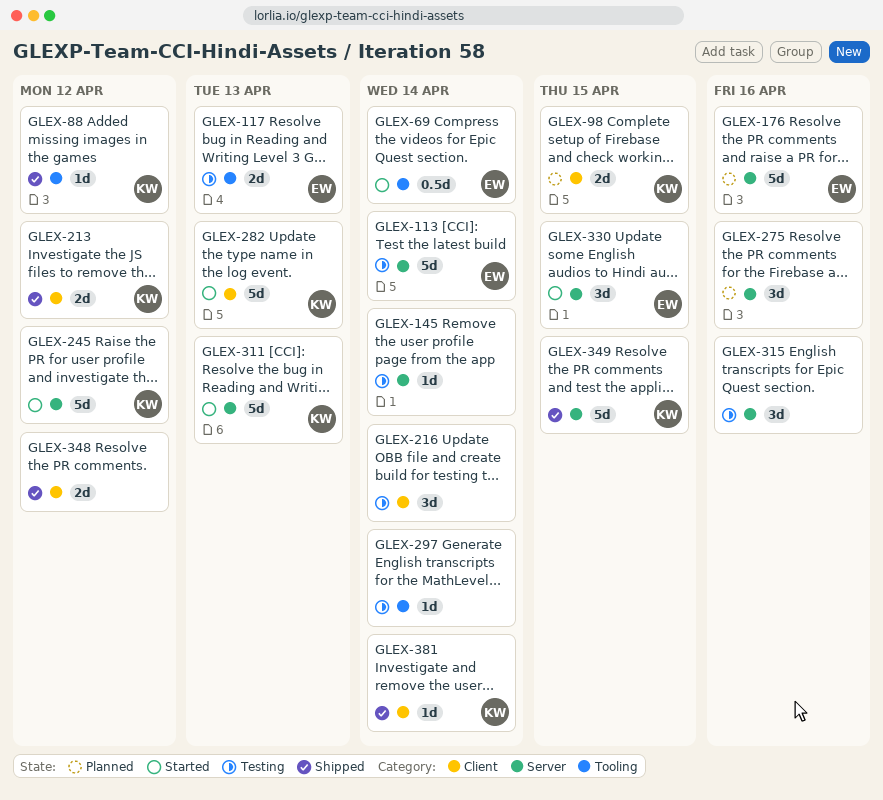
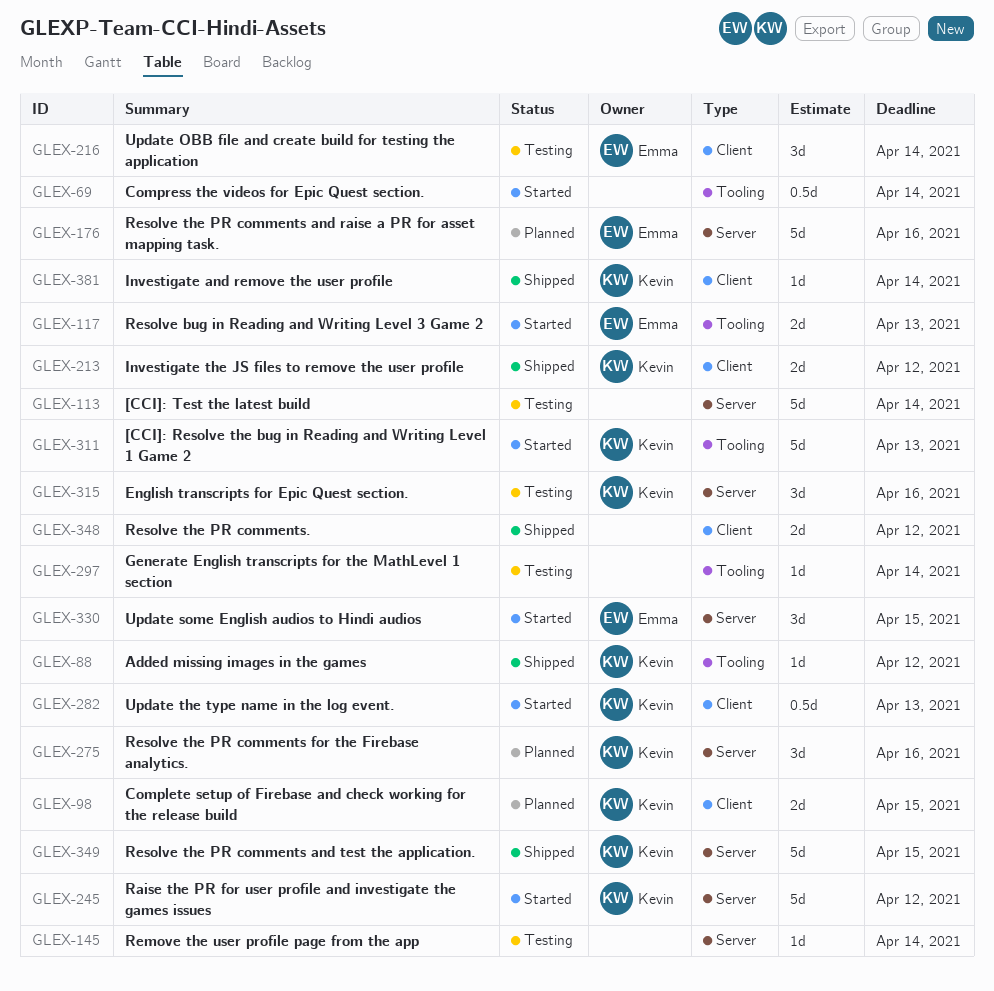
GLEX-69, owner: Emma -> none
GLEX-113, owner: Emma -> none
GLEX-117, status: Testing -> Started
GLEX-216, owner: none -> Emma
GLEX-275, owner: none -> Kevin
GLEX-282, estimate: 5d -> 0.5d
GLEX-311, label: Server -> Tooling
GLEX-315, owner: none -> Kevin

